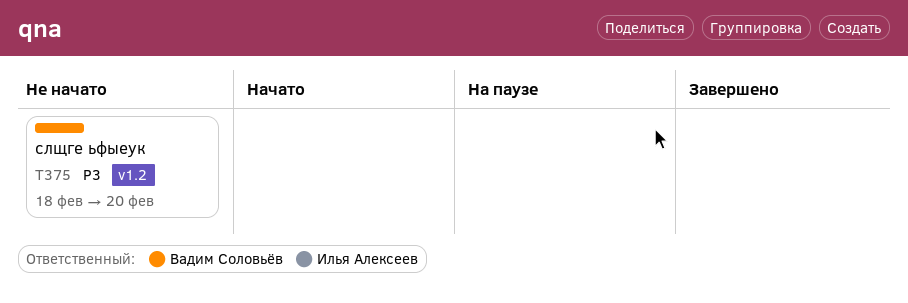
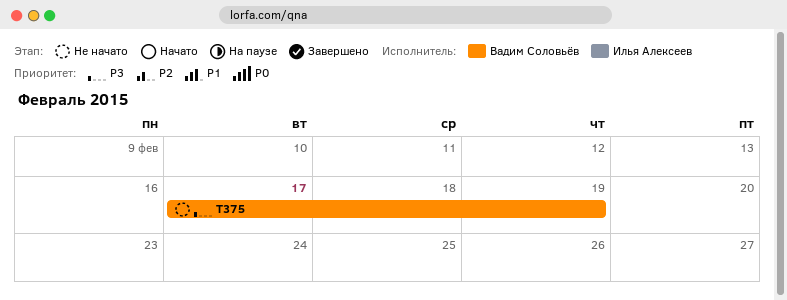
T375, start: Feb 18 -> Feb 17
T375, due: Feb 20 -> Feb 19

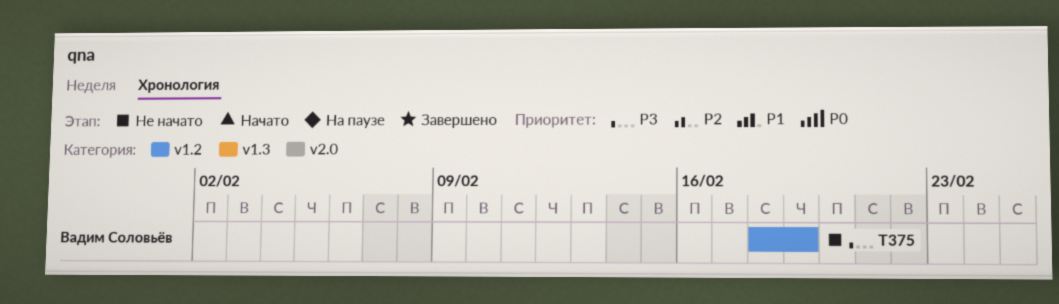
T375, start: Feb 17 -> Feb 18

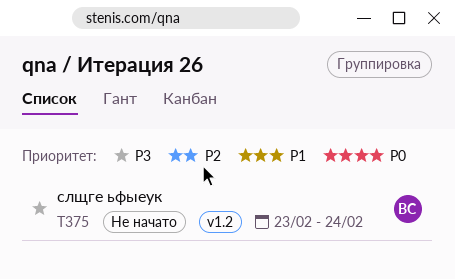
T375, start: Feb 18 -> Feb 23
T375, due: Feb 19 -> Feb 24

